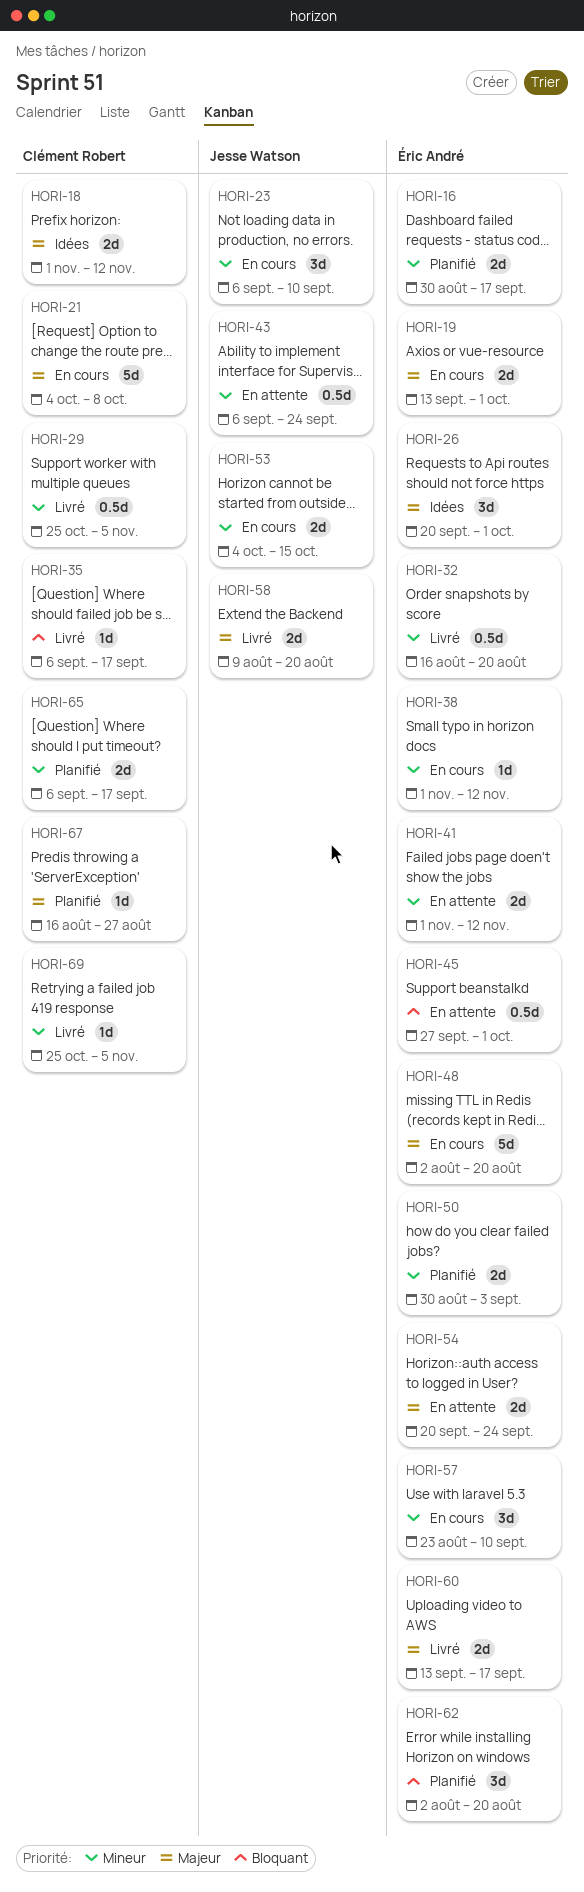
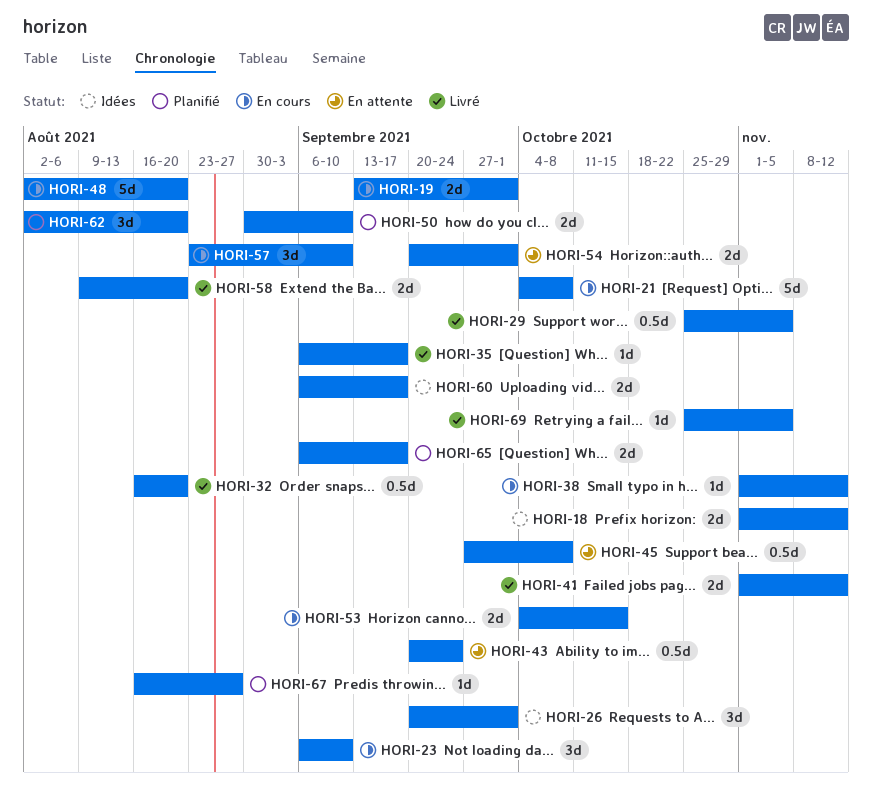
HORI-16: present -> none
HORI-41, status: En attente -> Livré
HORI-43, start: Sep 6 -> Sep 20
HORI-45, due: Oct 1 -> Oct 8
HORI-50, due: Sep 3 -> Sep 10
HORI-54, due: Sep 24 -> Oct 1
HORI-60, status: Livré -> Idées
HORI-60, start: Sep 13 -> Sep 6

